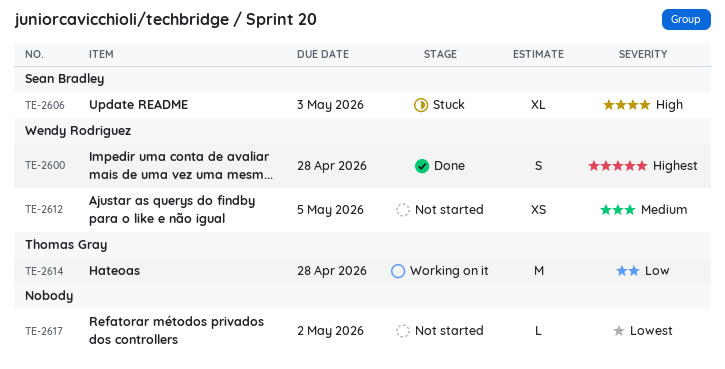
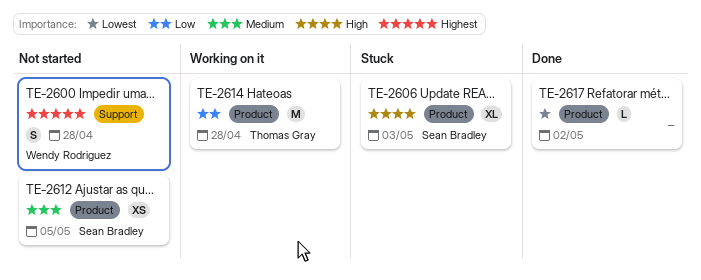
TE-2600, status: Done -> Not started
TE-2612, owner: Wendy Rodriguez -> Sean Bradley
TE-2617, status: Not started -> Done

